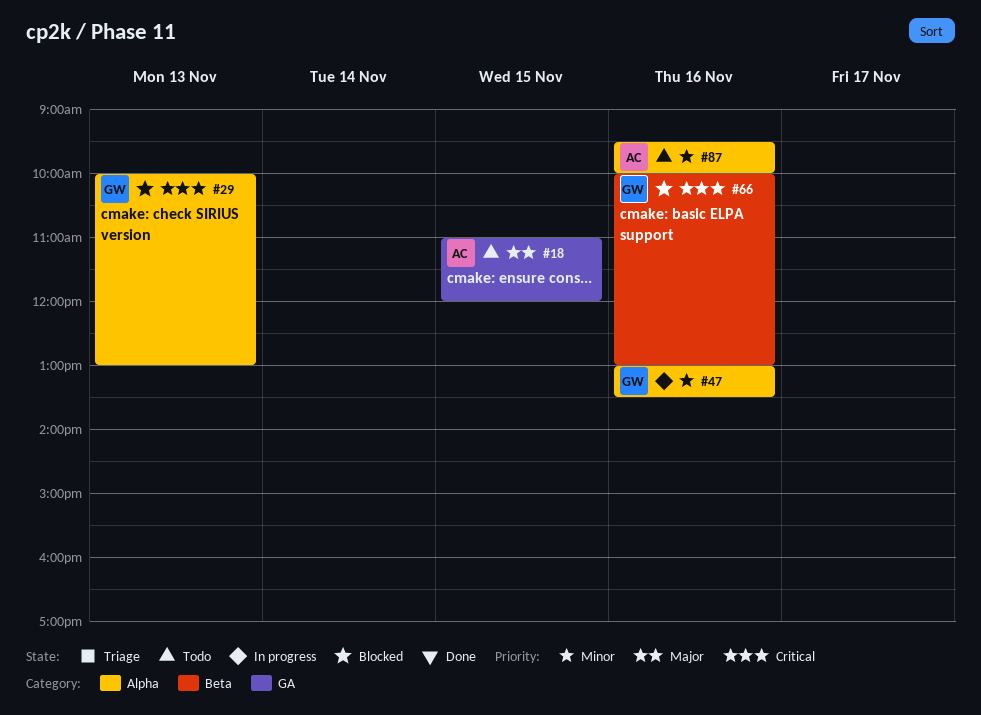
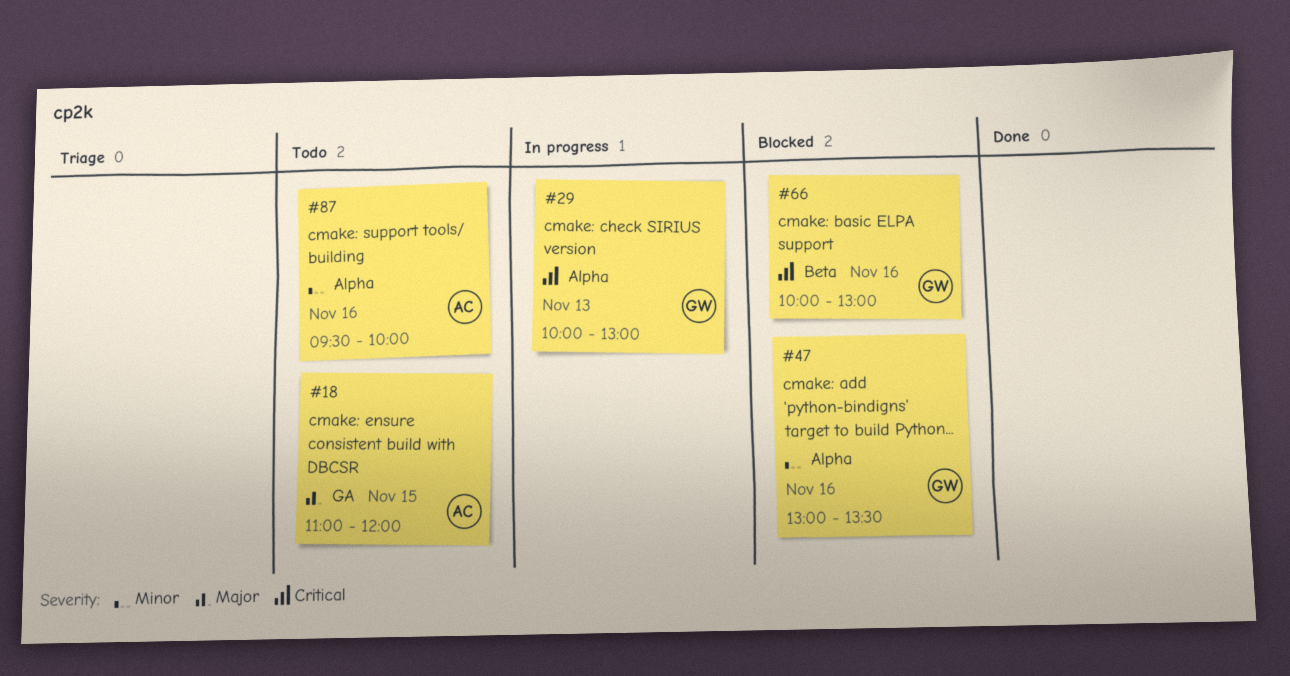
#29, status: Blocked -> In progress
#47, status: In progress -> Blocked

